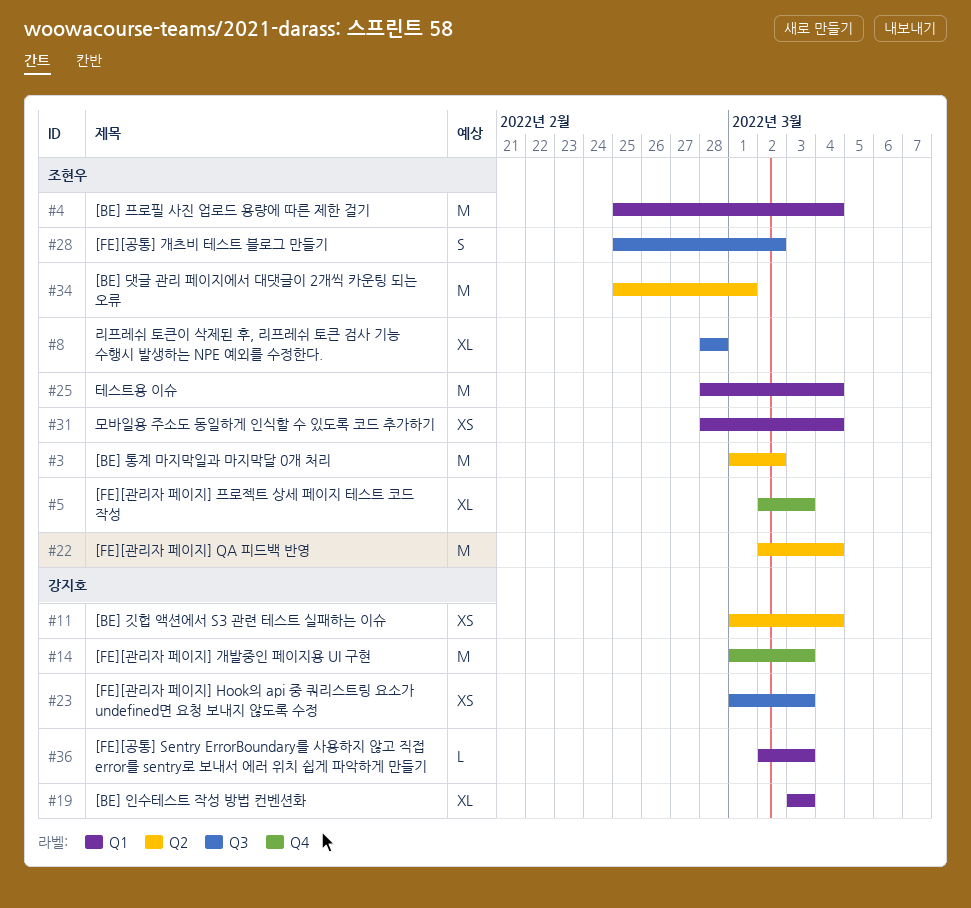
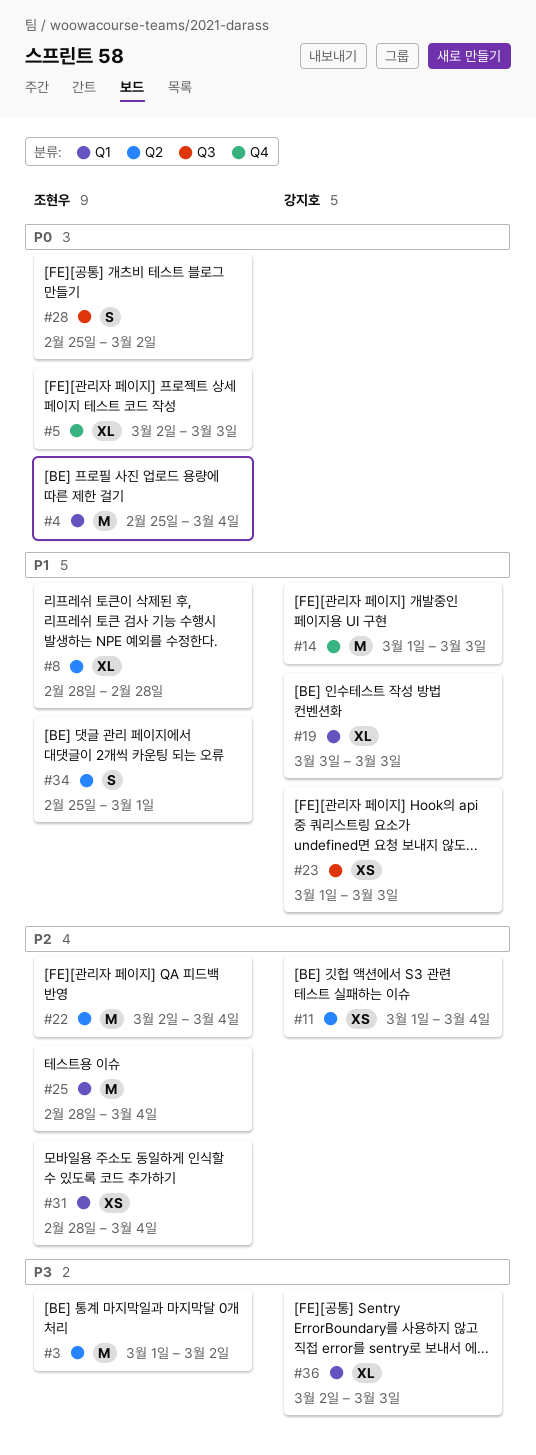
#8, label: Q3 -> Q2
#34, estimate: M -> S
#36, estimate: L -> XL

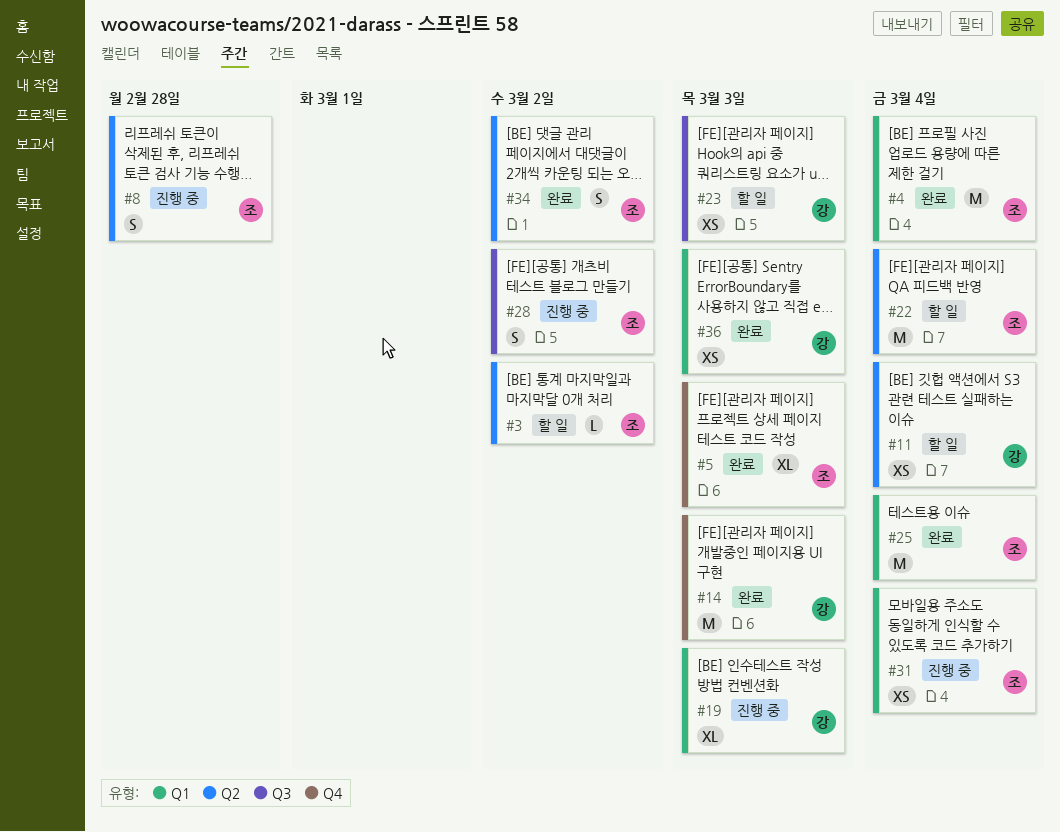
#3, estimate: M -> L
#8, estimate: XL -> S
#34, due: Mar 1 -> Mar 2
#36, estimate: XL -> XS

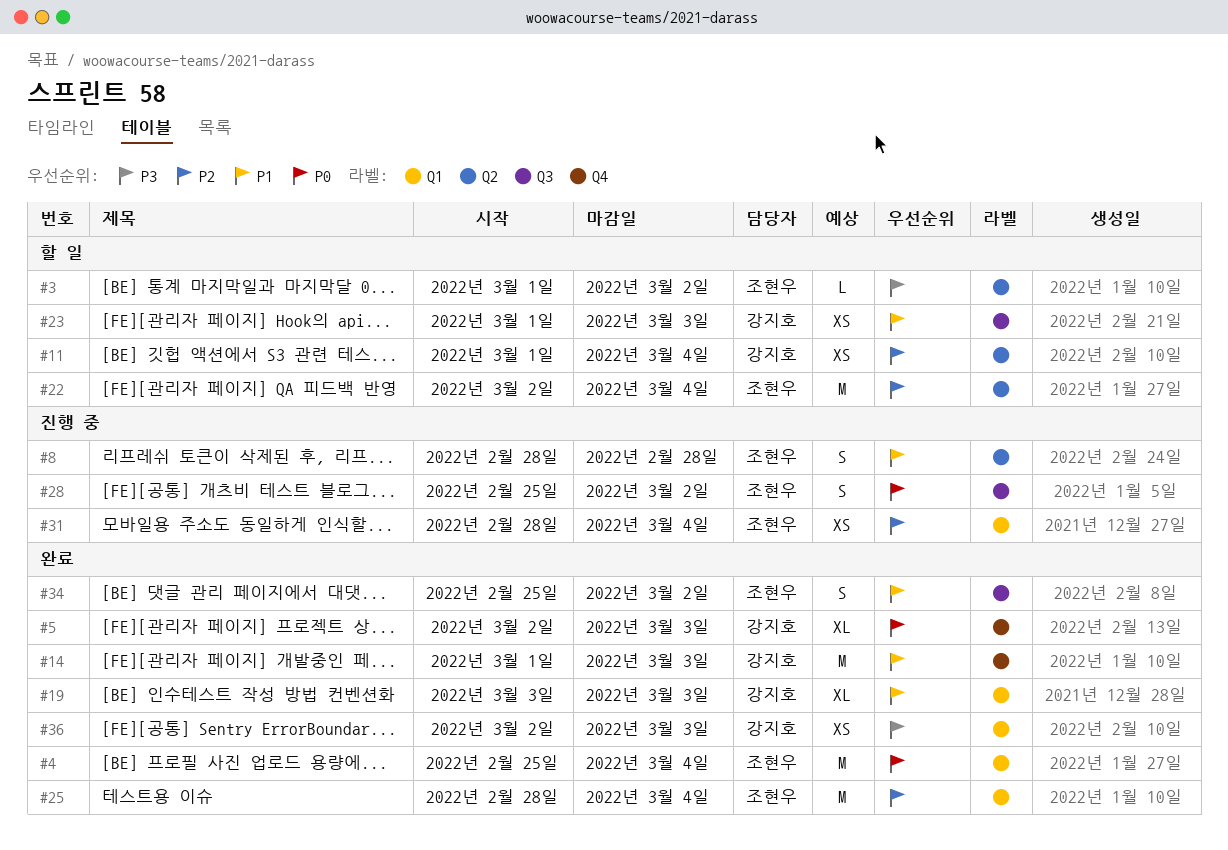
#5, owner: 조현우 -> 강지호
#19, status: 진행 중 -> 완료
#34, label: Q2 -> Q3

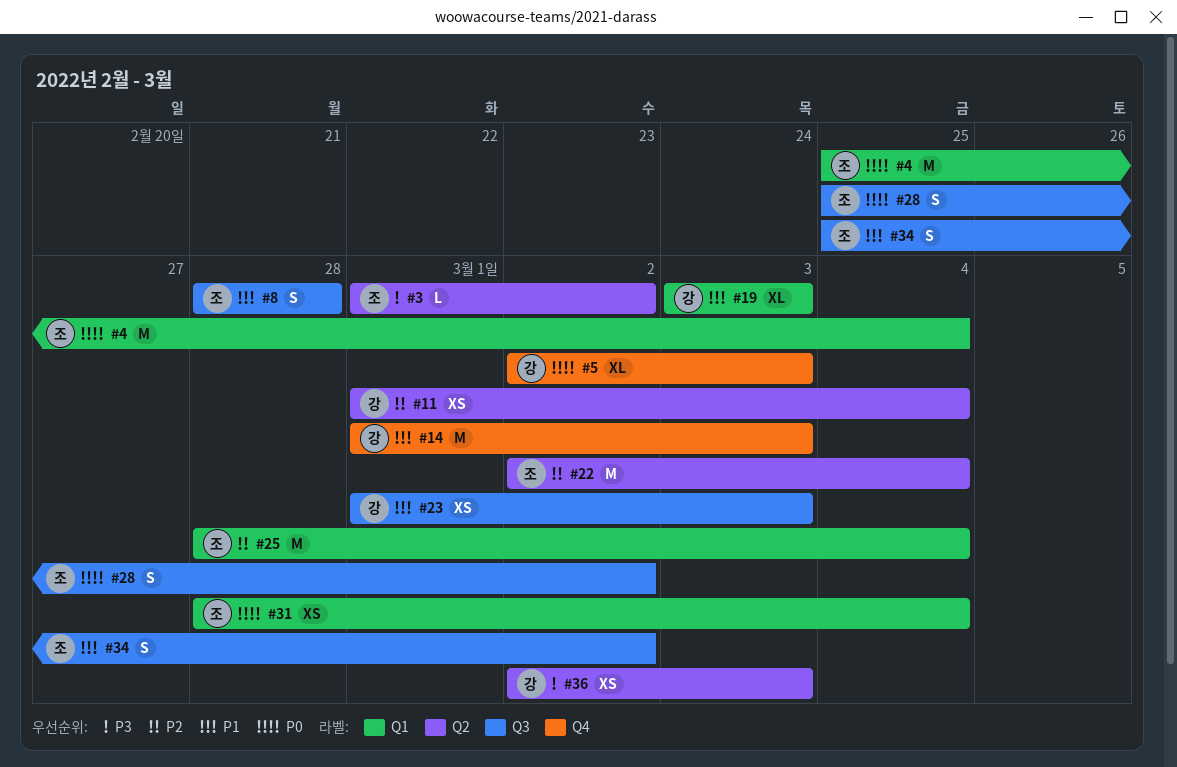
#8, label: Q2 -> Q3
#31, priority: P2 -> P0
#36, label: Q1 -> Q2

